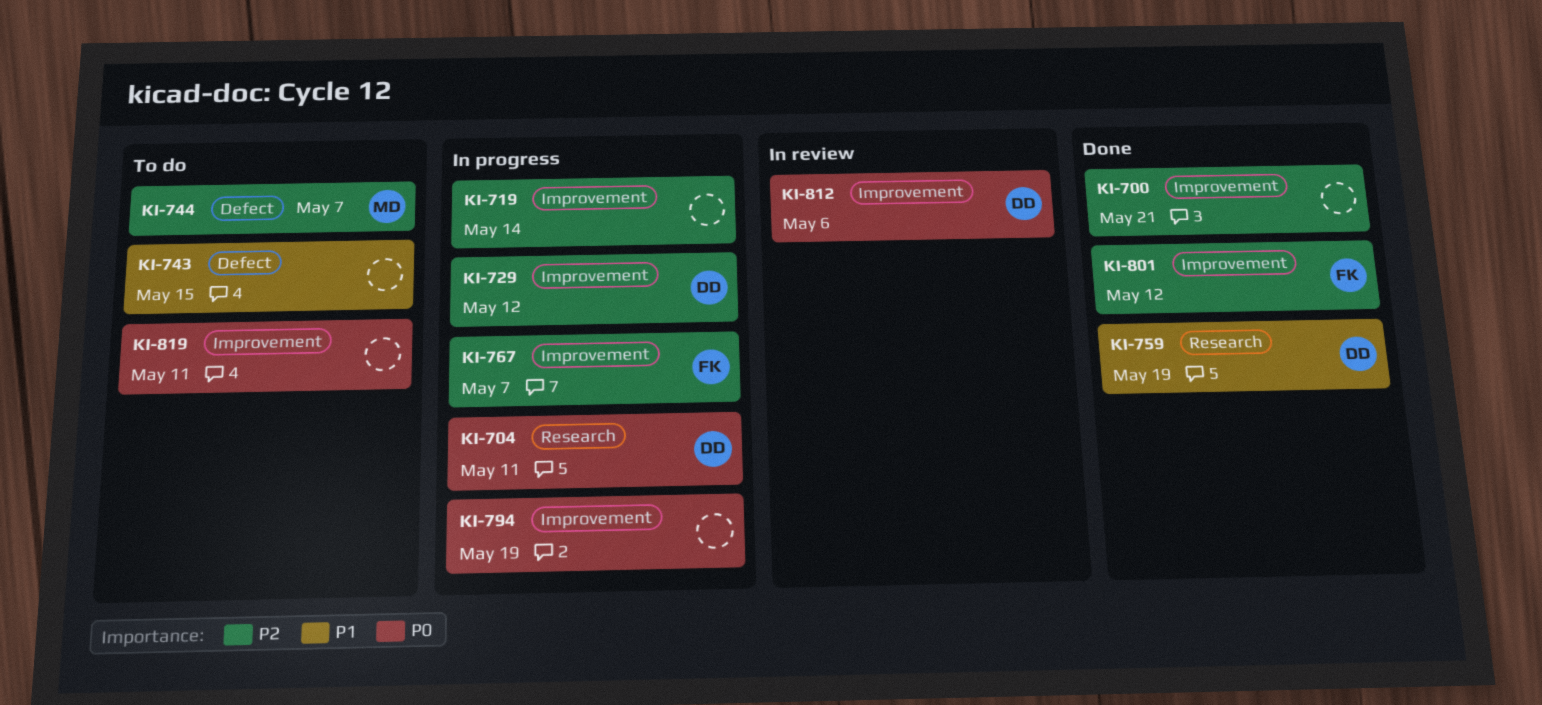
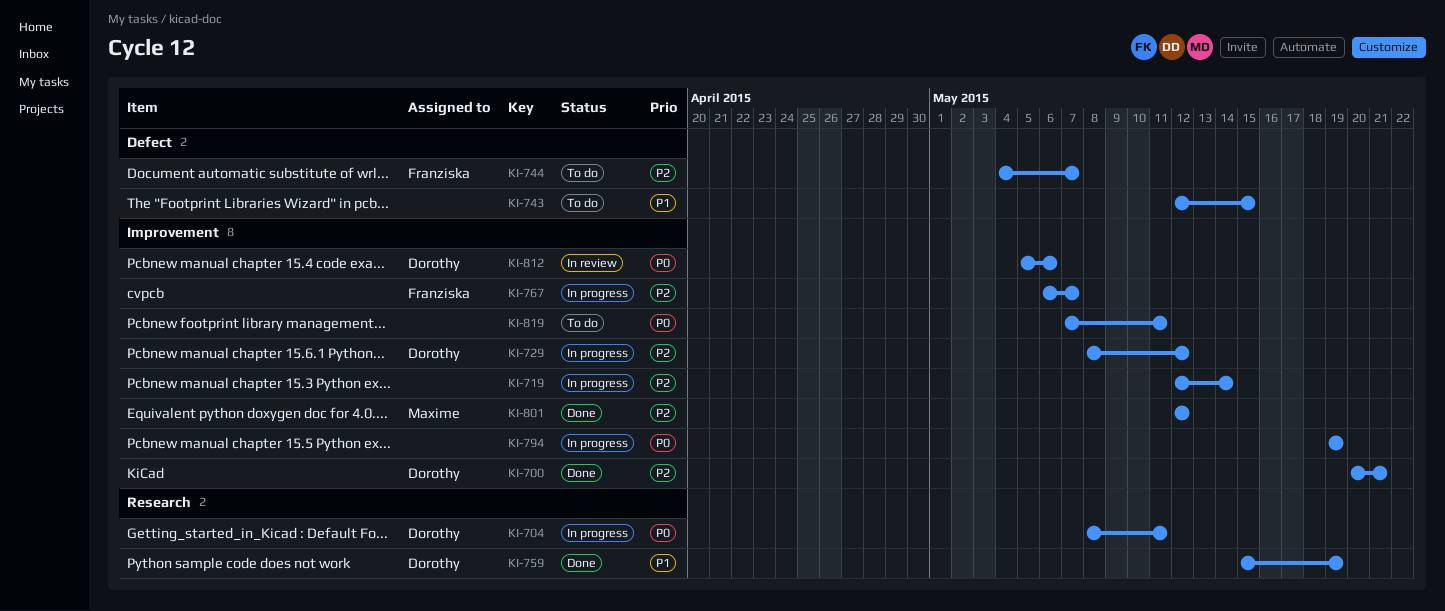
KI-700, owner: none -> Dorothy
KI-744, owner: Maxime -> Franziska
KI-801, owner: Franziska -> Maxime

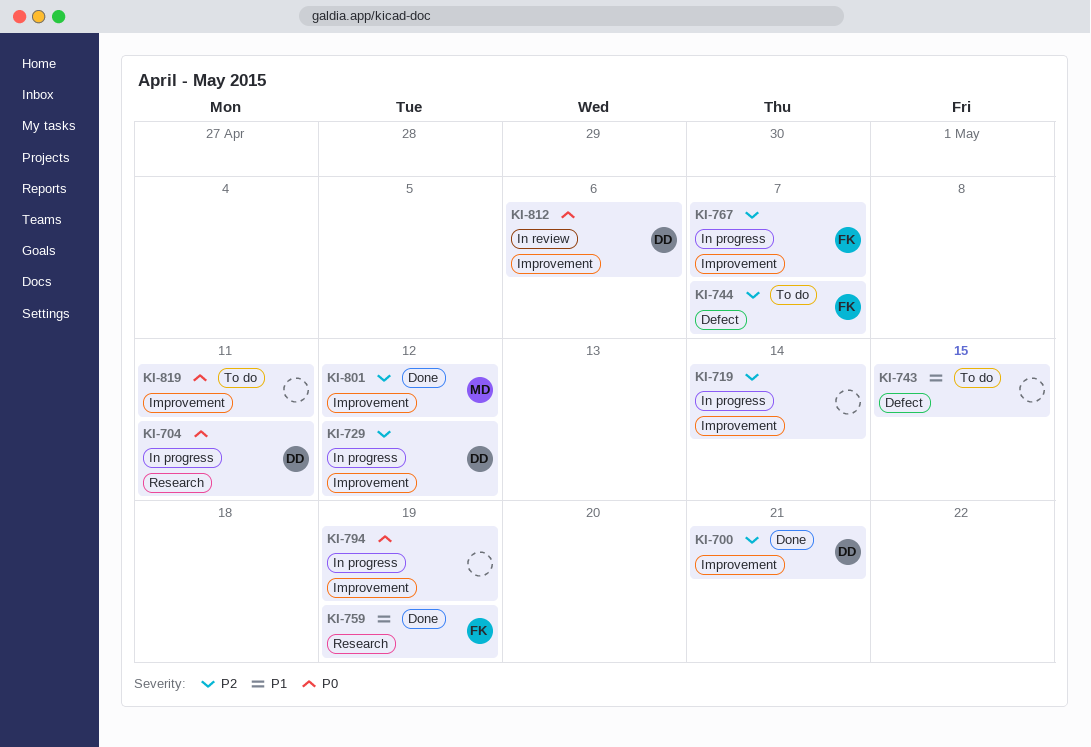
KI-759, owner: Dorothy -> Franziska

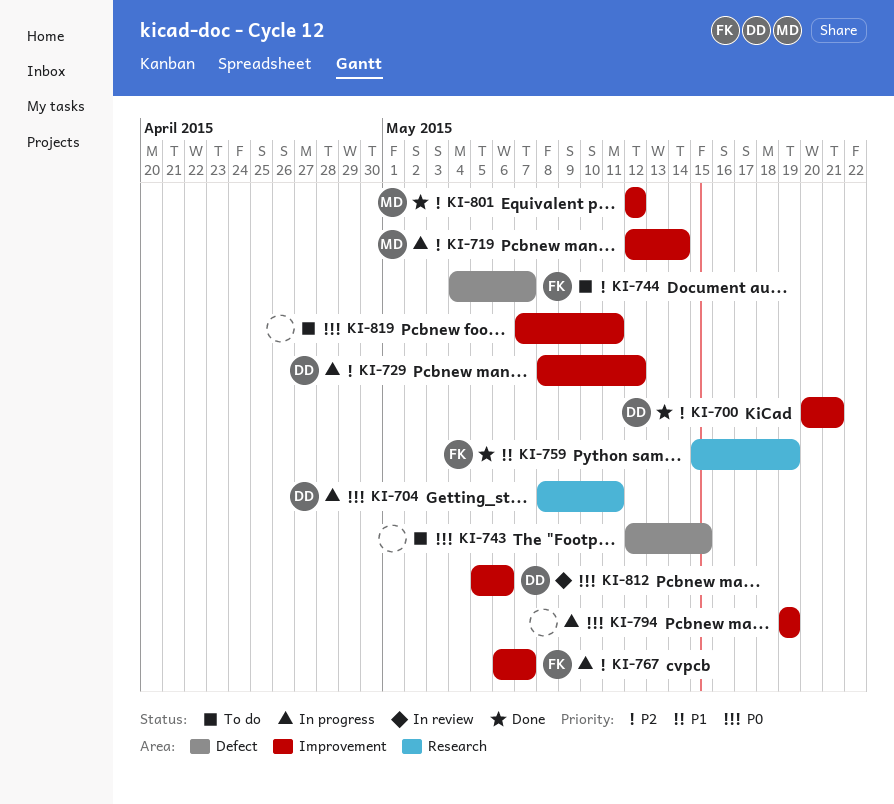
KI-719, owner: none -> MD
KI-743, priority: P1 -> P0

